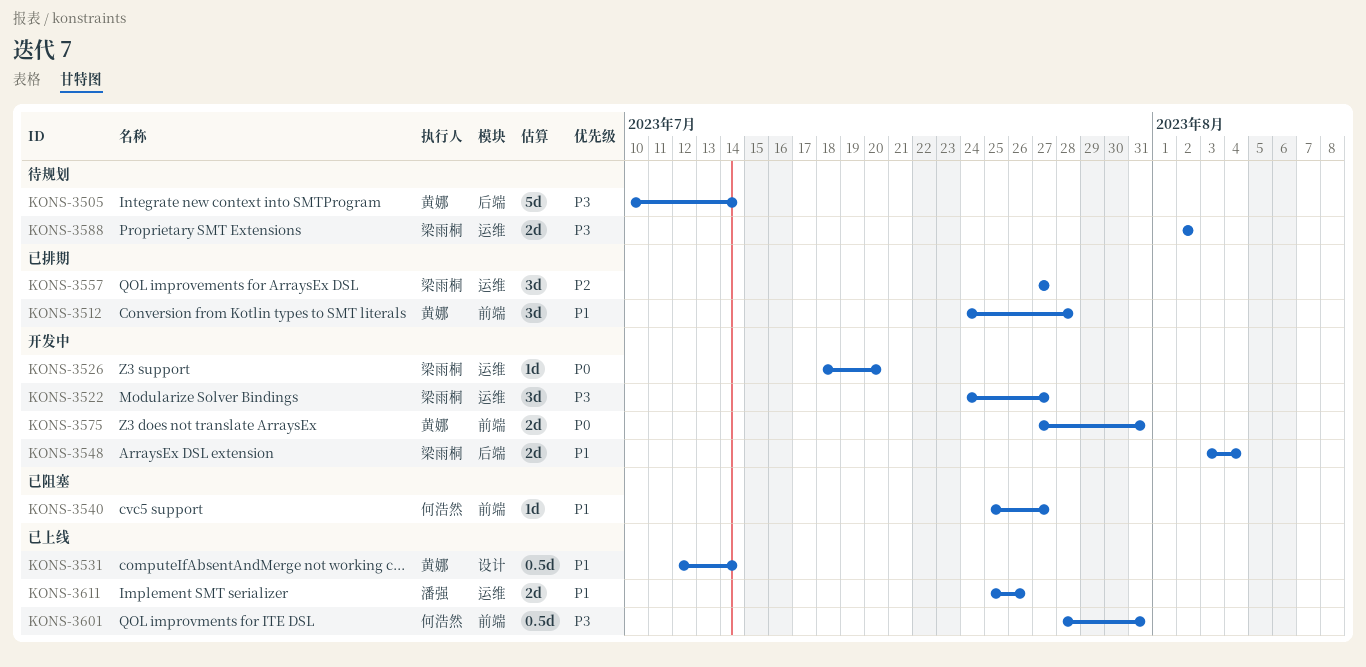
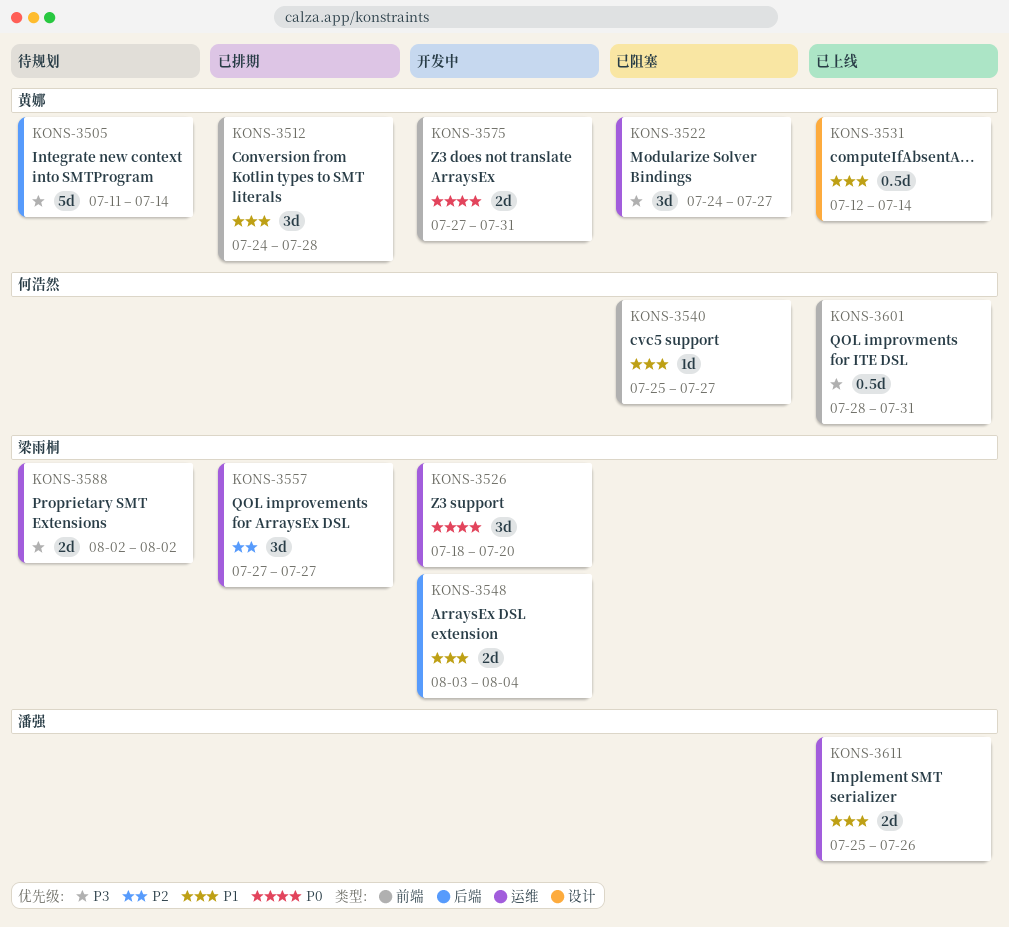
KONS-3505, start: Jul 10 -> Jul 11
KONS-3522, status: 开发中 -> 已阻塞
KONS-3522, owner: 梁雨桐 -> 黄娜
KONS-3526, estimate: 1d -> 3d

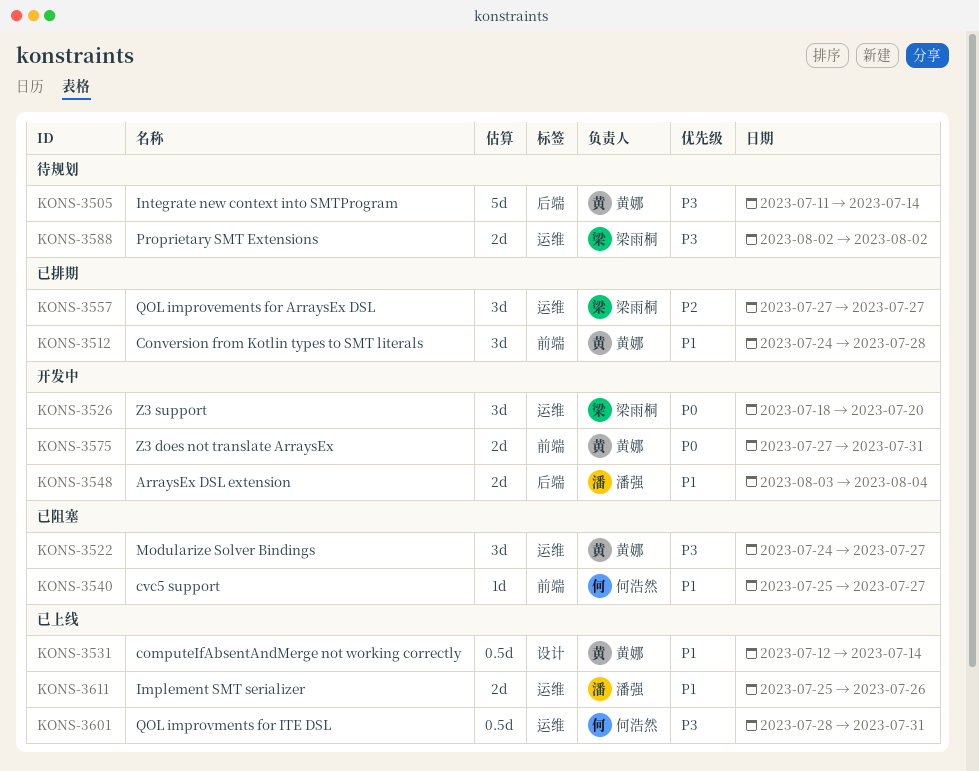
KONS-3548, owner: 梁雨桐 -> 潘强
KONS-3601, label: 前端 -> 运维

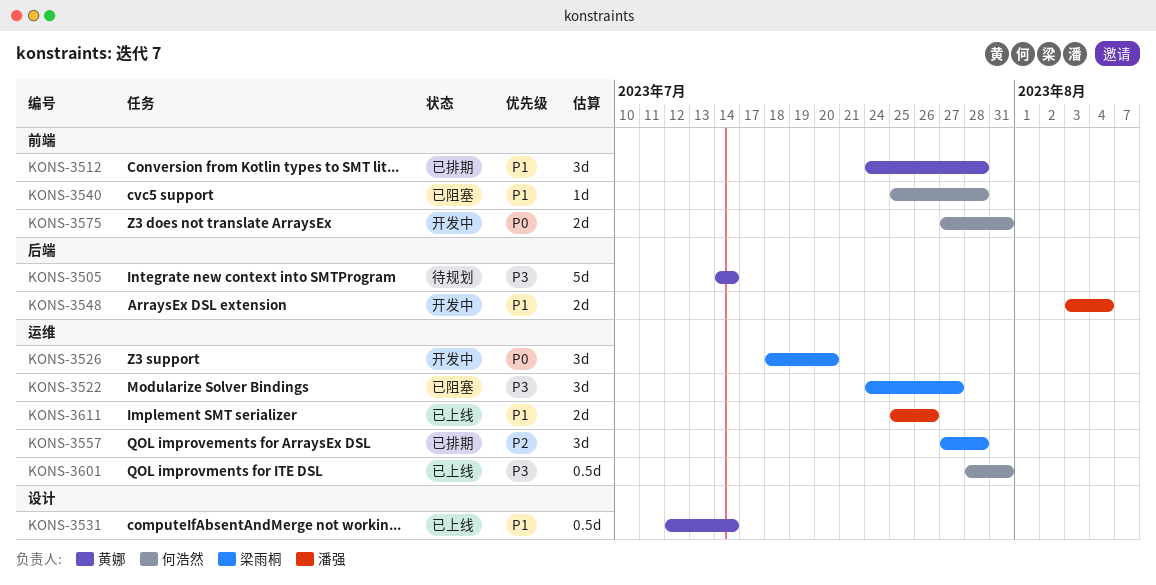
KONS-3505, start: Jul 11 -> Jul 14
KONS-3522, owner: 黄娜 -> 梁雨桐
KONS-3540, due: Jul 27 -> Jul 28
KONS-3557, due: Jul 27 -> Jul 28
KONS-3575, owner: 黄娜 -> 何浩然
KONS-3588: present -> none

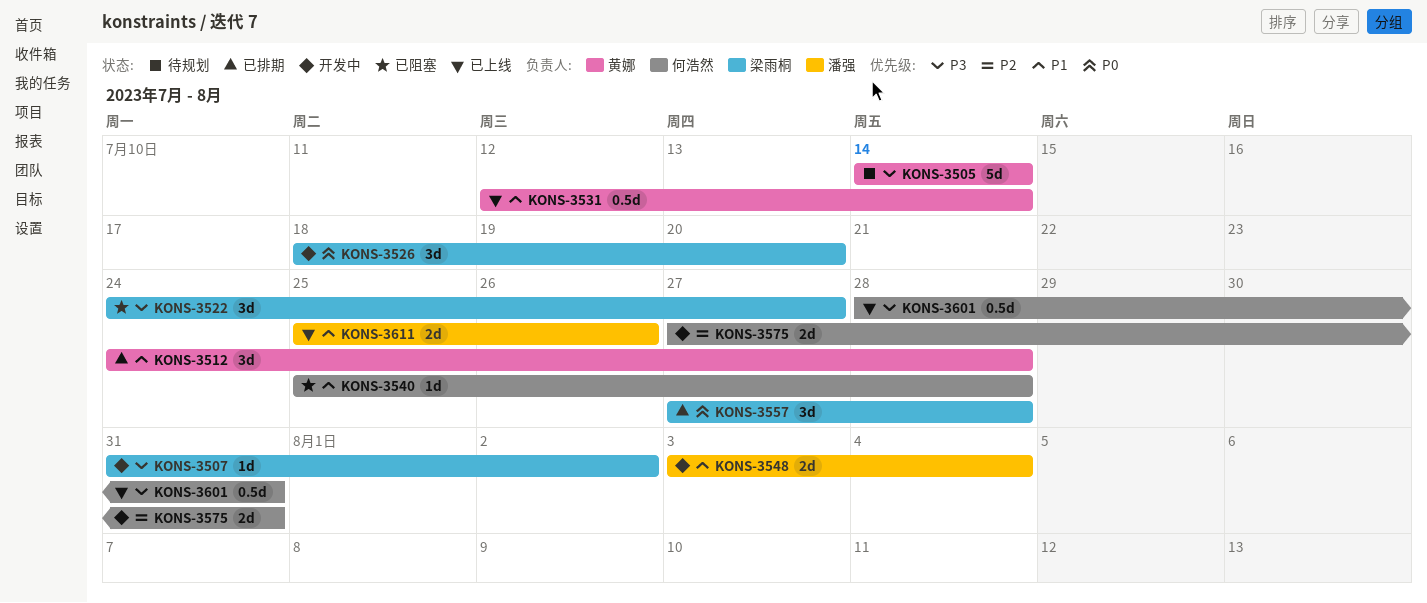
KONS-3507: none -> present
KONS-3557, priority: P2 -> P0
KONS-3575, priority: P0 -> P2

